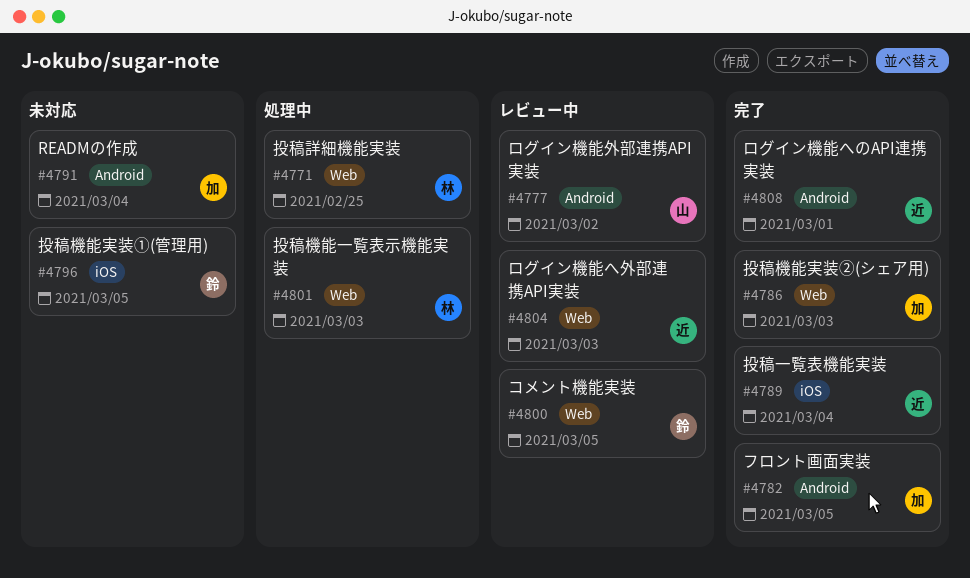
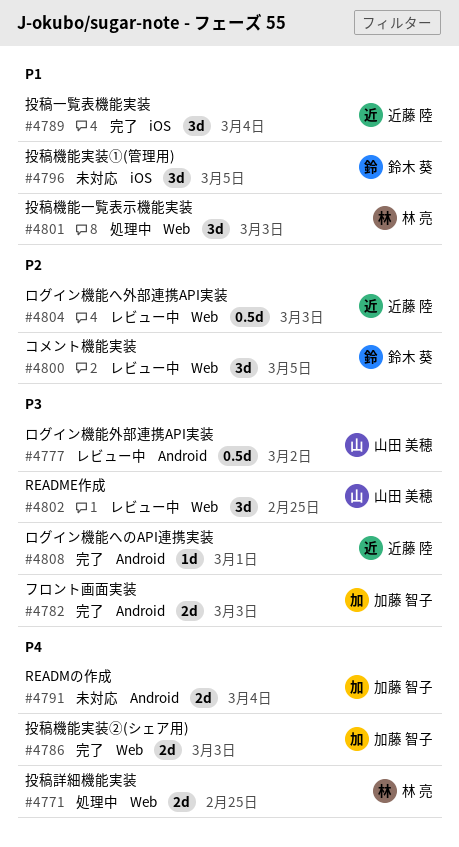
#4782, due: Mar 5 -> Mar 3
#4802: none -> present

